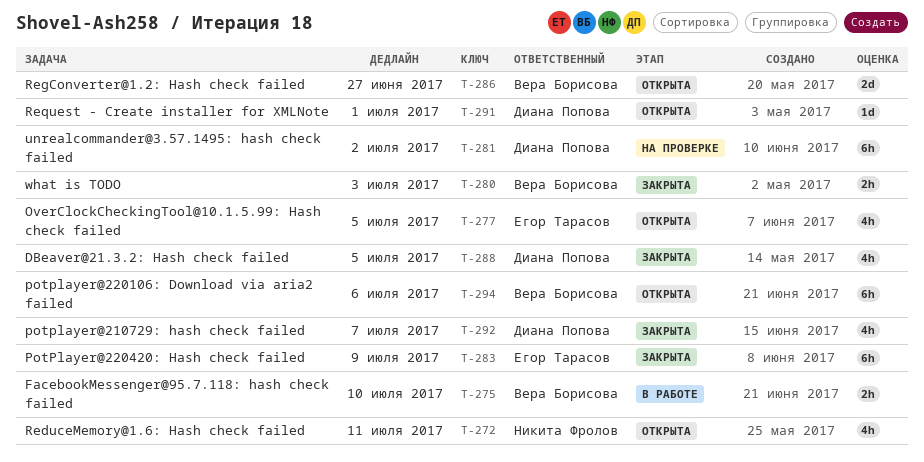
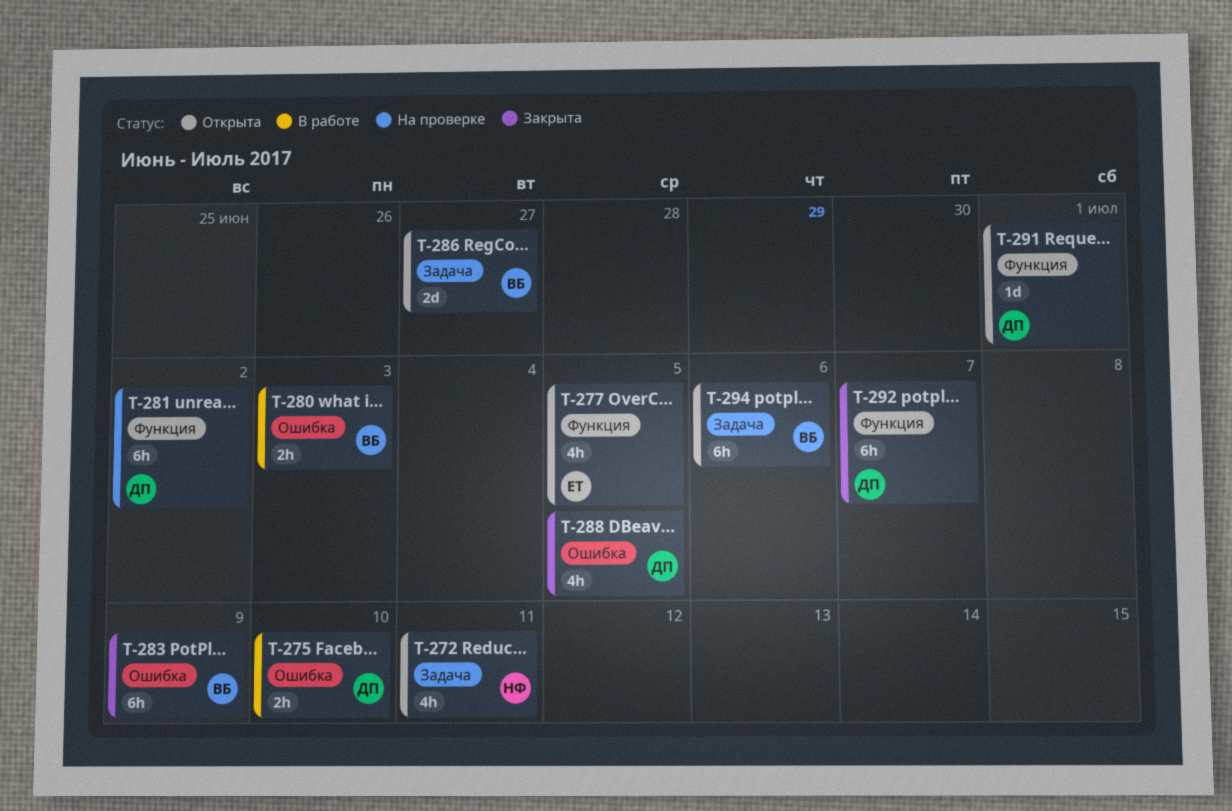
T-275, owner: Вера Борисова -> Диана Попова
T-280, status: Закрыта -> В работе
T-283, owner: Егор Тарасов -> Вера Борисова
T-292, estimate: 4h -> 6h

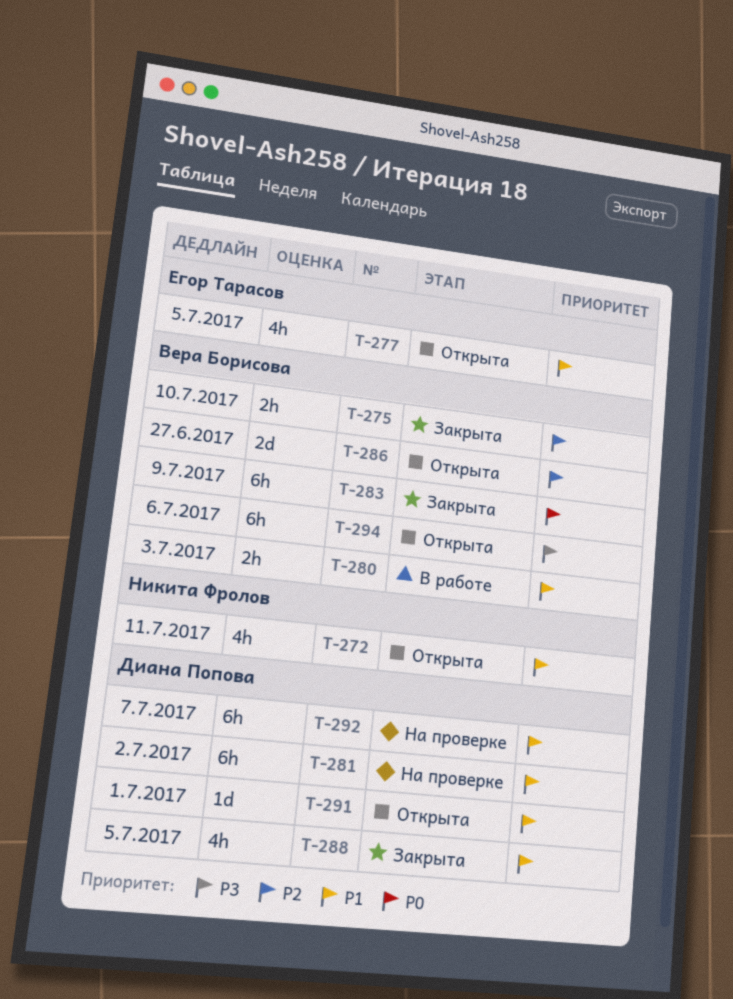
T-275, status: В работе -> Закрыта
T-275, owner: Диана Попова -> Вера Борисова
T-292, status: Закрыта -> На проверке

